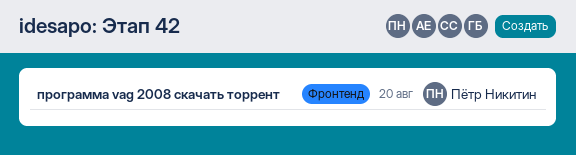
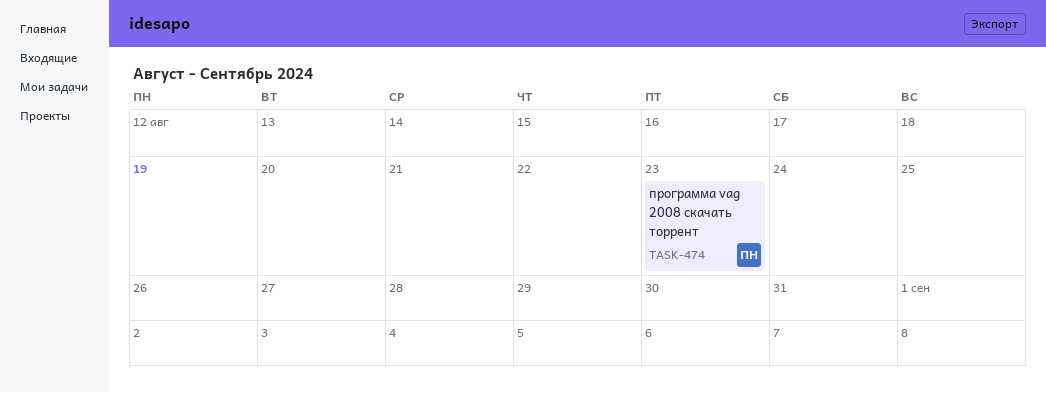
программа vag 2008 скачать торрент, due: Aug 20 -> Aug 23

